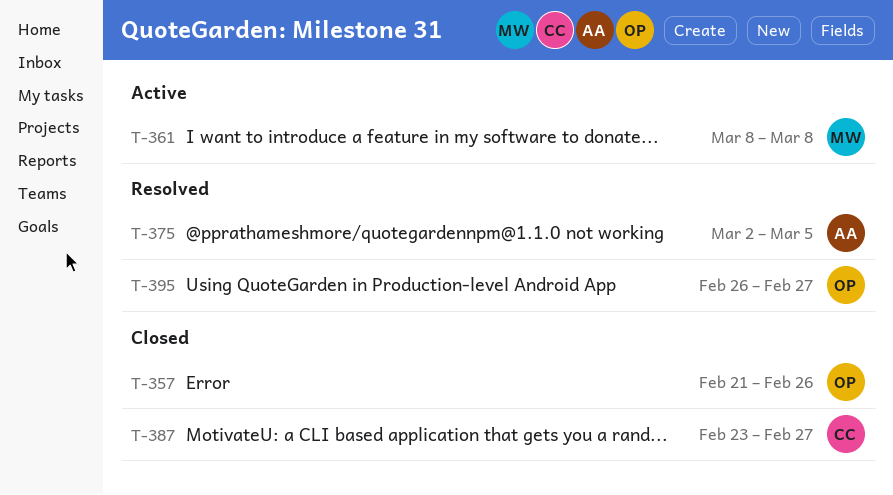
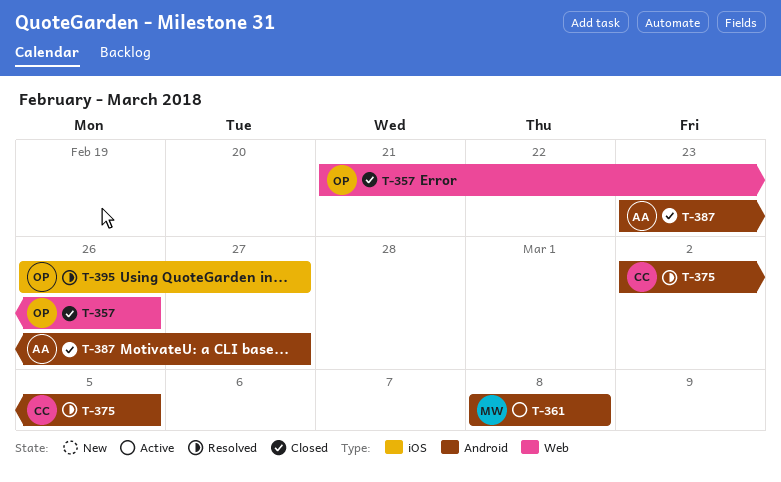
T-375, owner: AA -> CC
T-387, owner: CC -> AA

